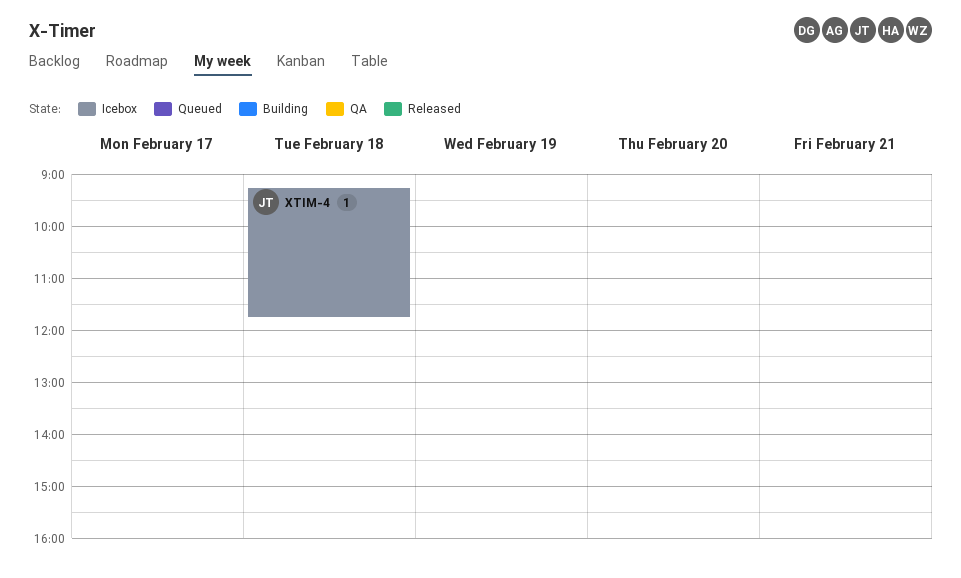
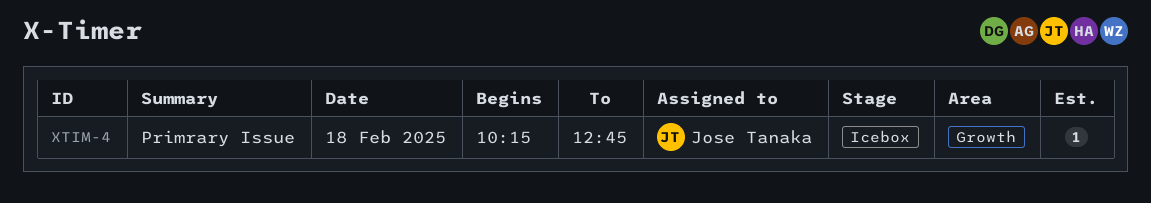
XTIM-4, begins: 09:15 -> 10:15
XTIM-4, ends: 11:45 -> 12:45

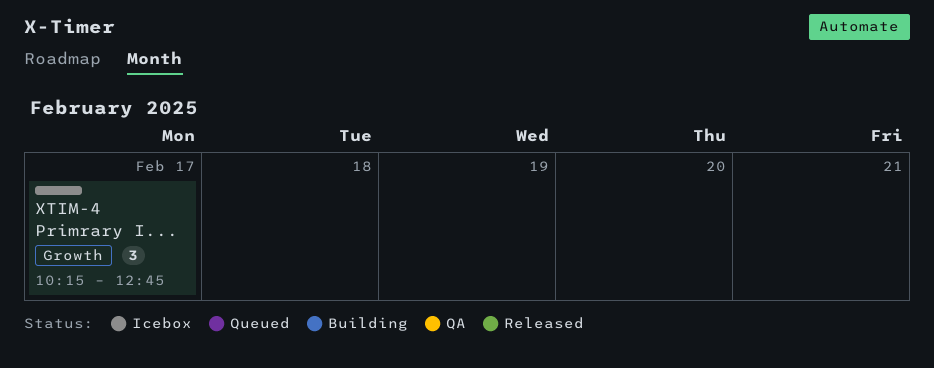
XTIM-4, estimate: 1 -> 3
XTIM-4, day: Feb 18 -> Feb 17

